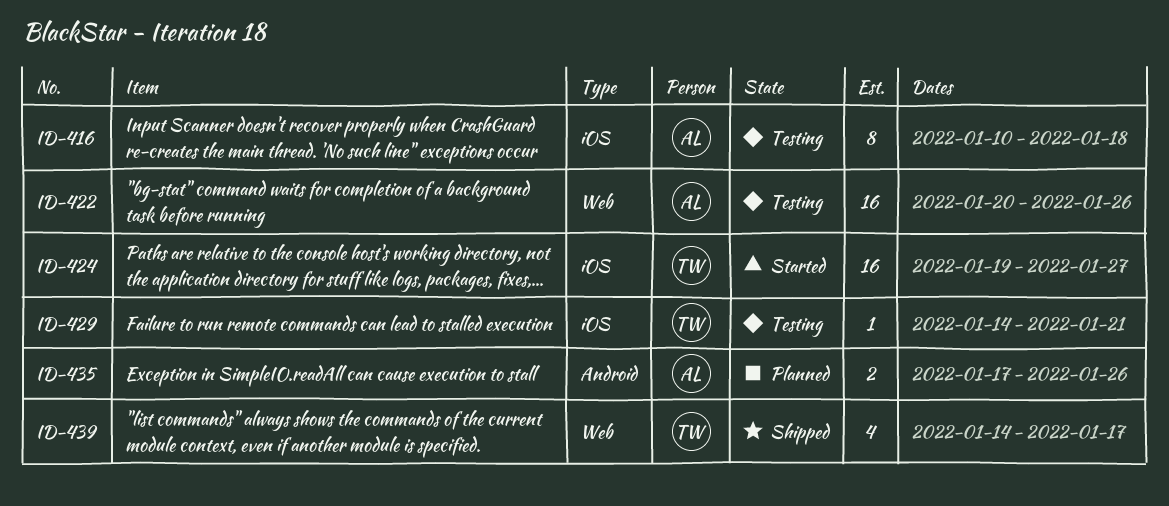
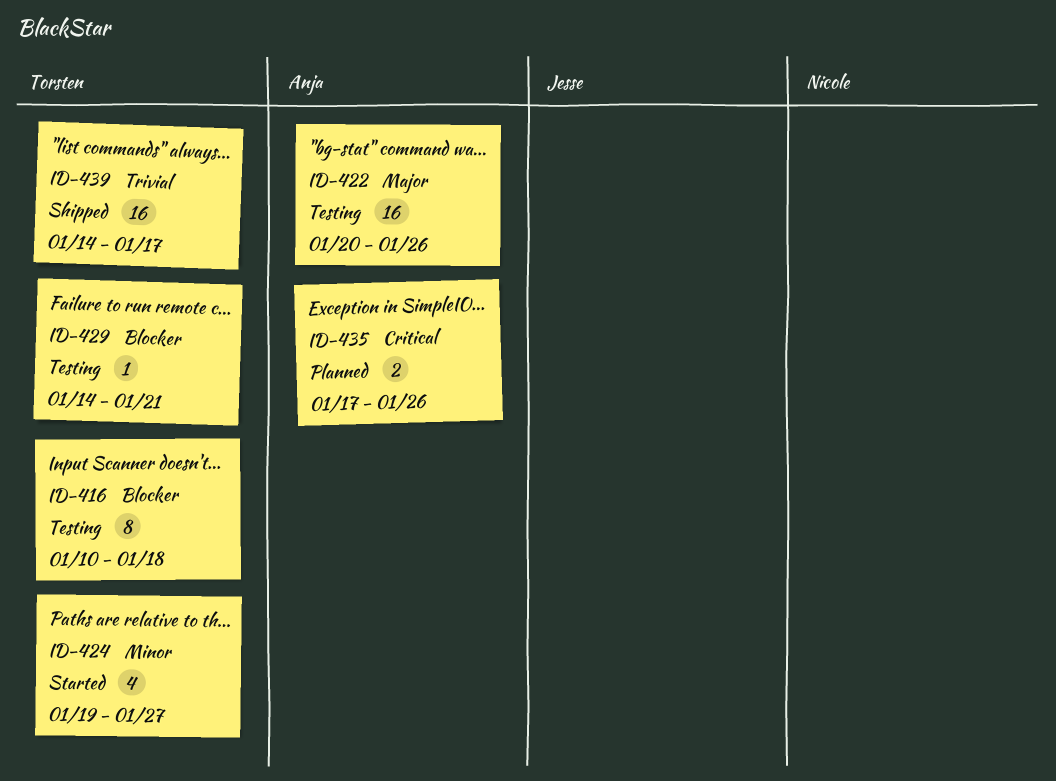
ID-416, owner: Anja -> Torsten
ID-424, estimate: 16 -> 4
ID-439, estimate: 4 -> 16

